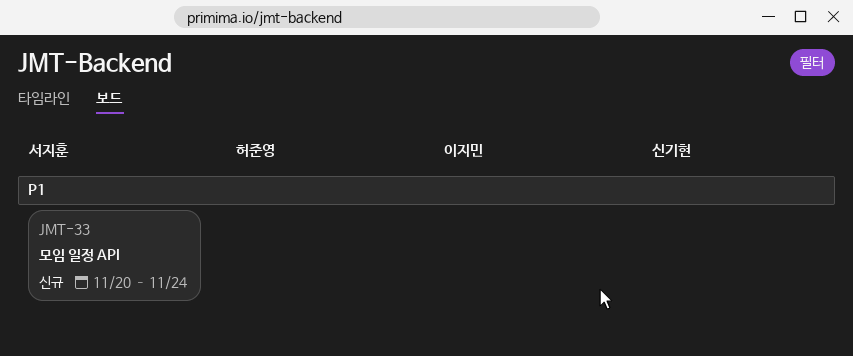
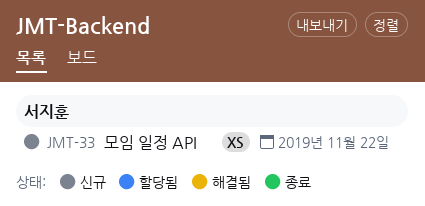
JMT-33, due: Nov 24 -> Nov 22

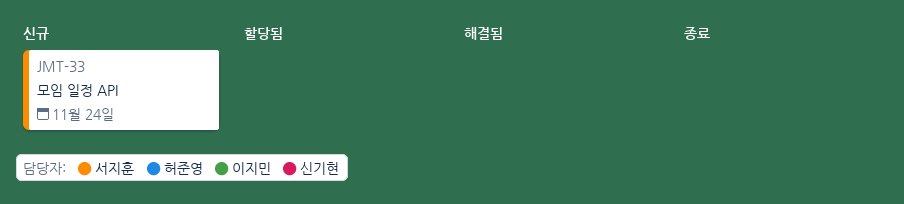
JMT-33, due: Nov 22 -> Nov 24

